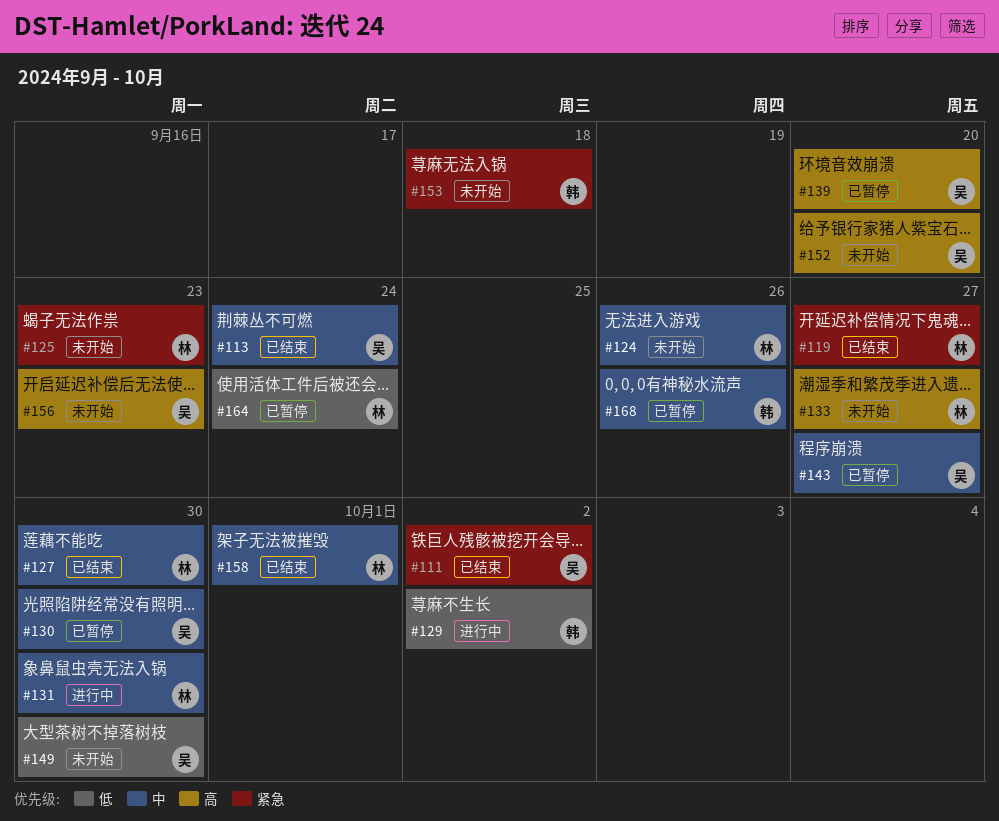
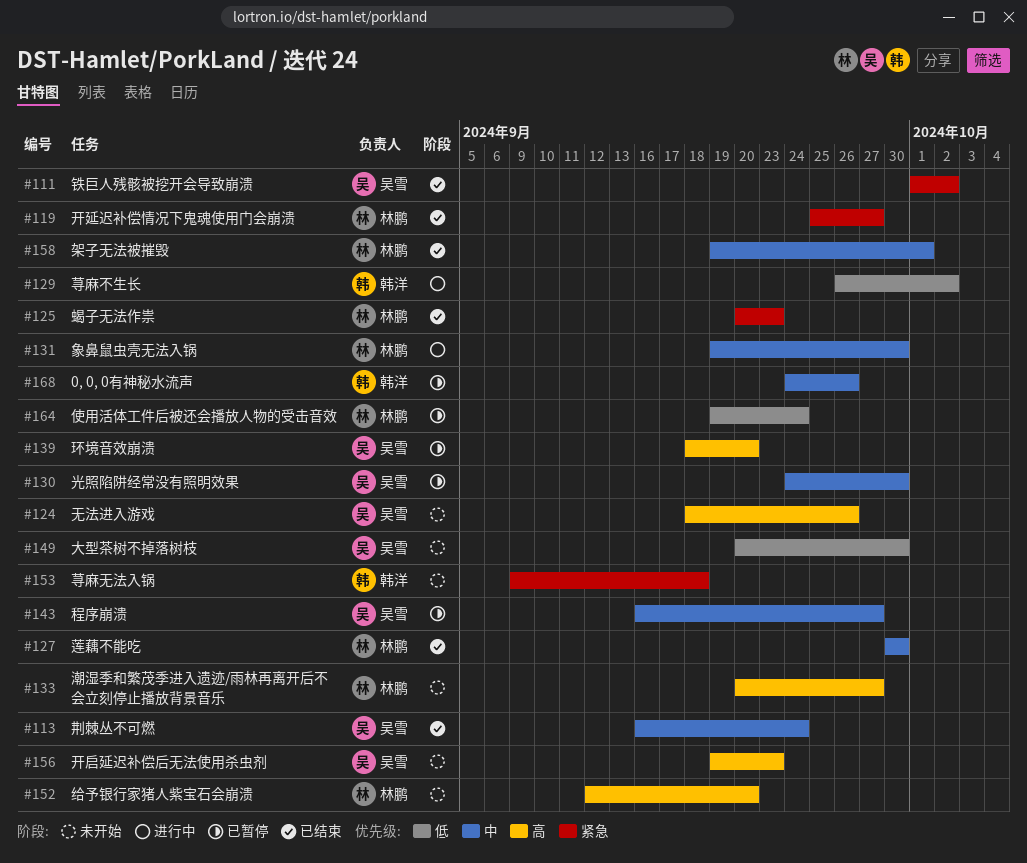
#124, owner: 林鹏 -> 吴雪
#124, priority: 中 -> 高
#125, status: 未开始 -> 已结束
#152, owner: 吴雪 -> 林鹏

